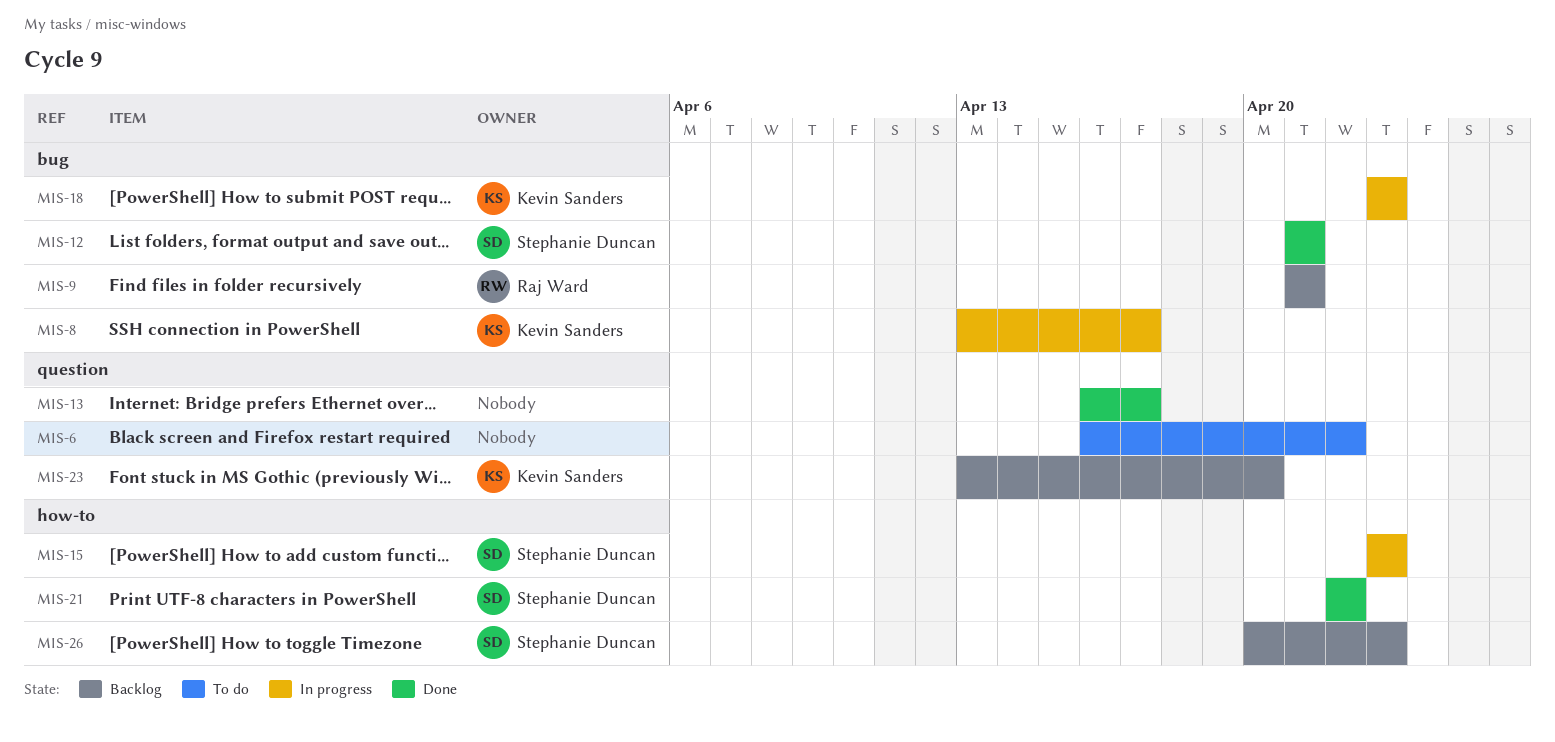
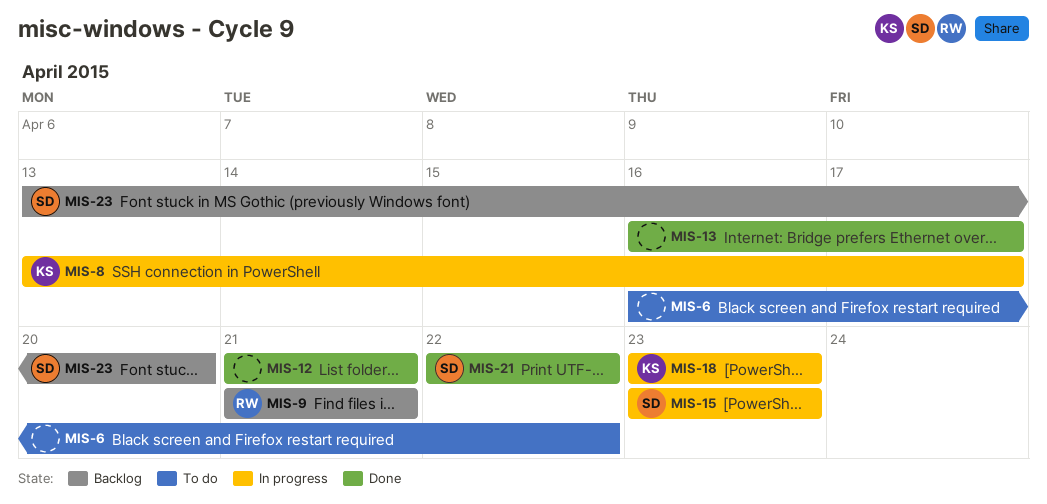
MIS-12, owner: Stephanie Duncan -> none
MIS-23, owner: Kevin Sanders -> Stephanie Duncan
MIS-26: present -> none

